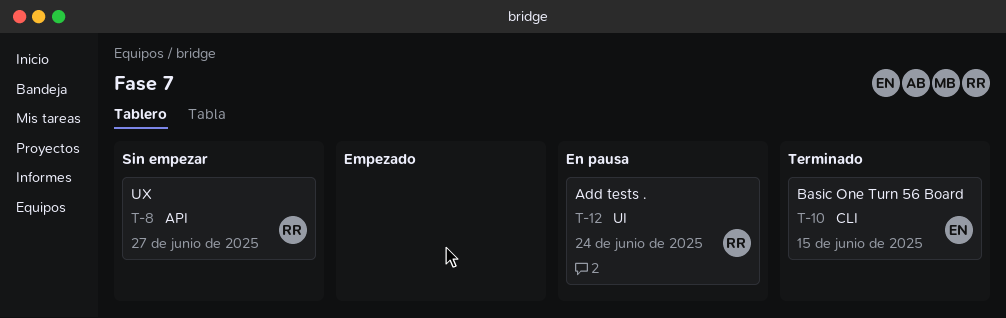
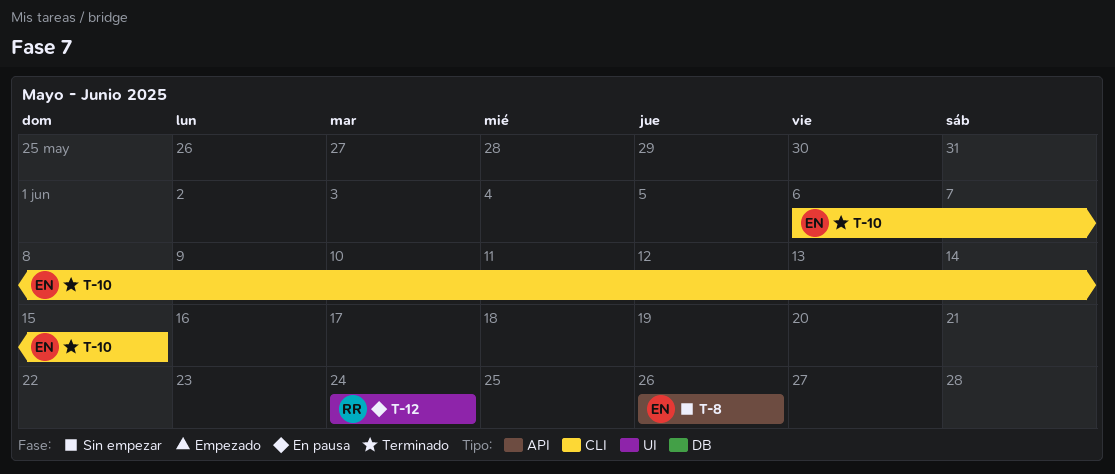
T-8, owner: RR -> EN
T-8, due: Jun 27 -> Jun 26

